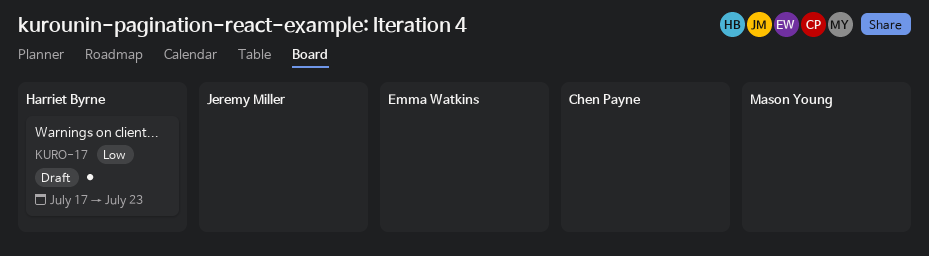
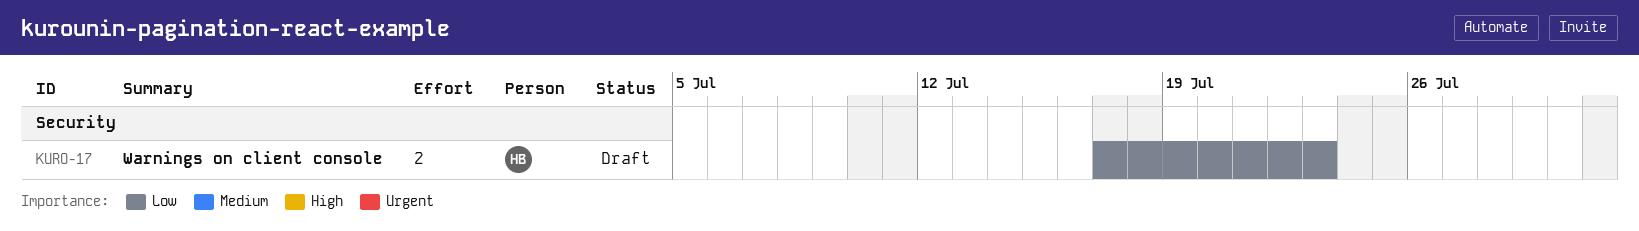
KURO-17, estimate: 1 -> 2

